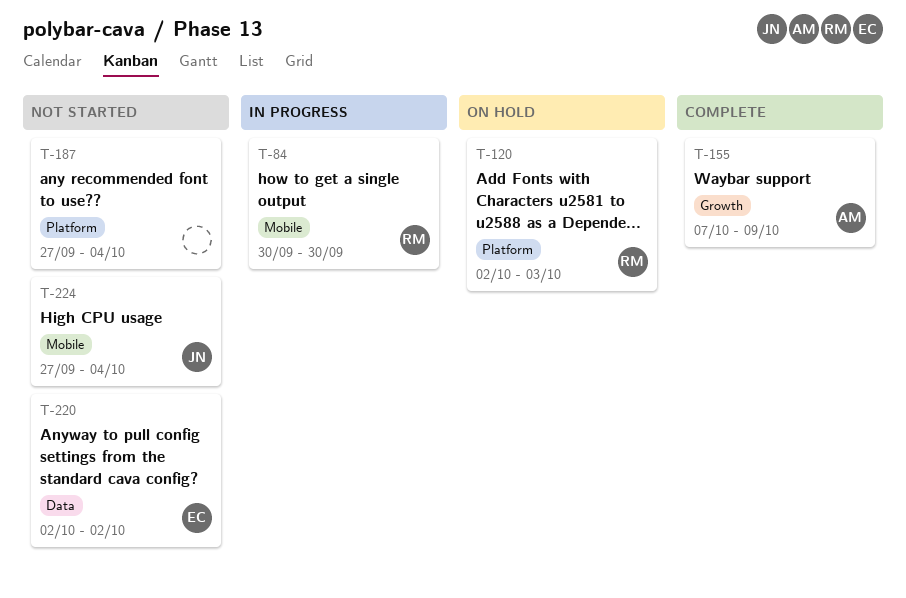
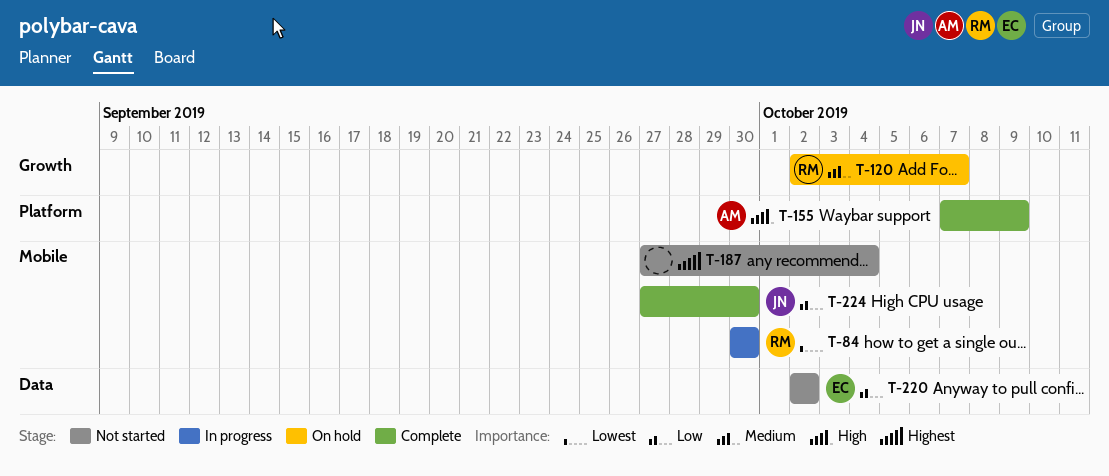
T-120, label: Platform -> Growth
T-120, due: Oct 3 -> Oct 7
T-155, label: Growth -> Platform
T-187, label: Platform -> Mobile
T-224, status: Not started -> Complete
T-224, due: Oct 4 -> Sep 30

